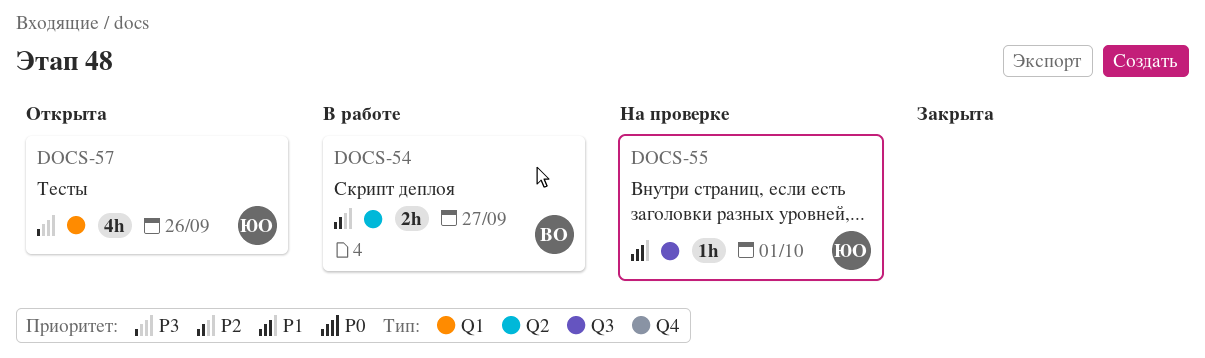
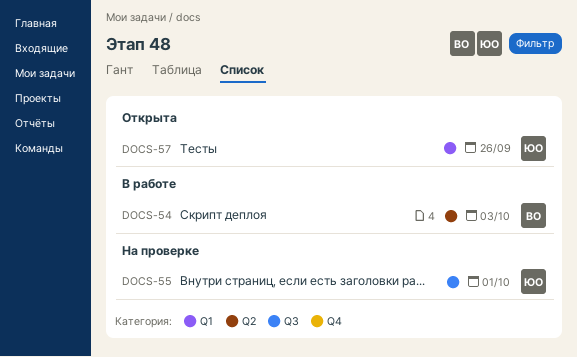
DOCS-54, due: Sep 27 -> Oct 3

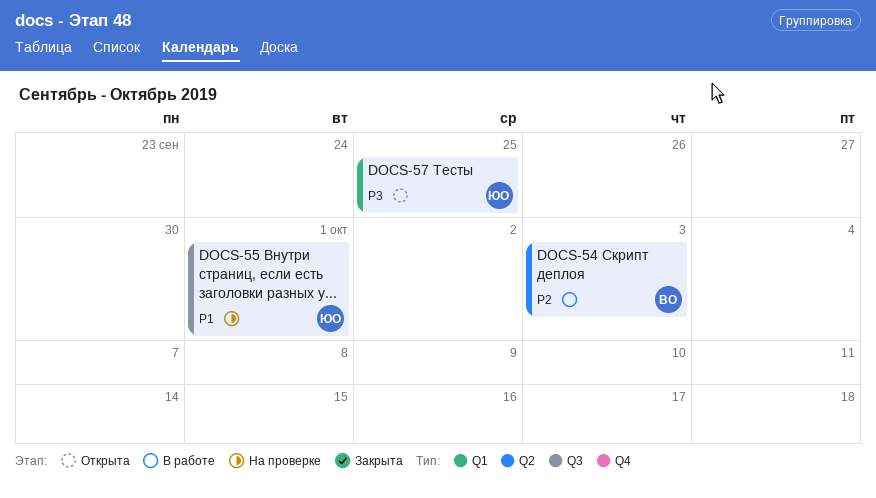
DOCS-57, due: Sep 26 -> Sep 25

